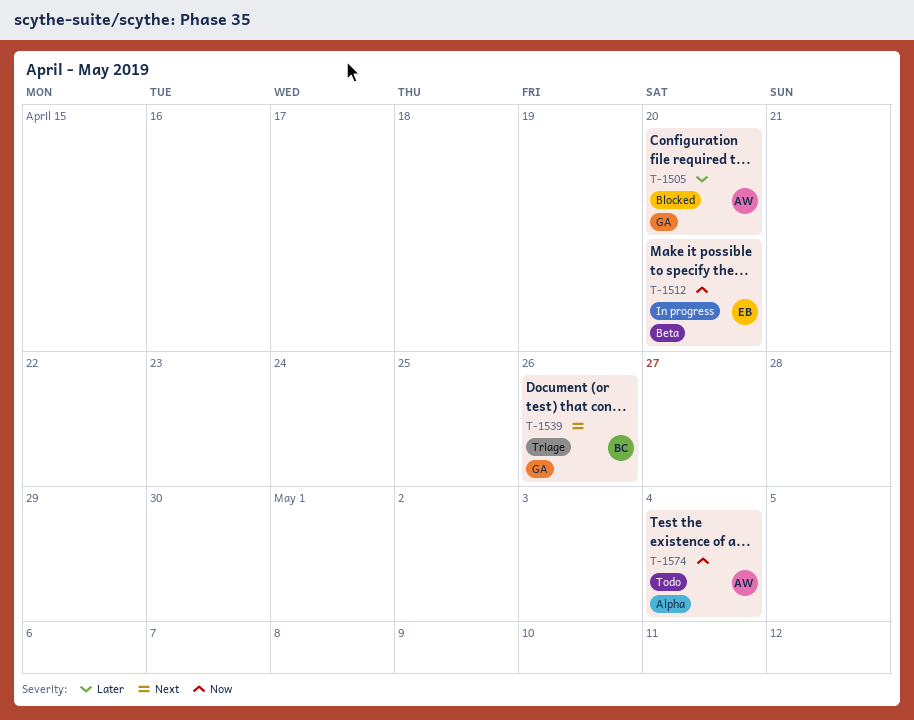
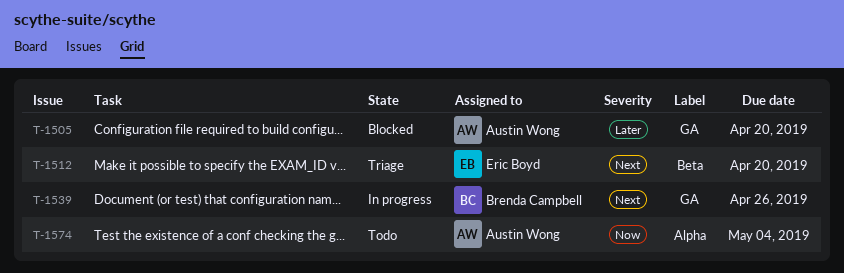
T-1512, status: In progress -> Triage
T-1512, priority: Now -> Next
T-1539, status: Triage -> In progress

